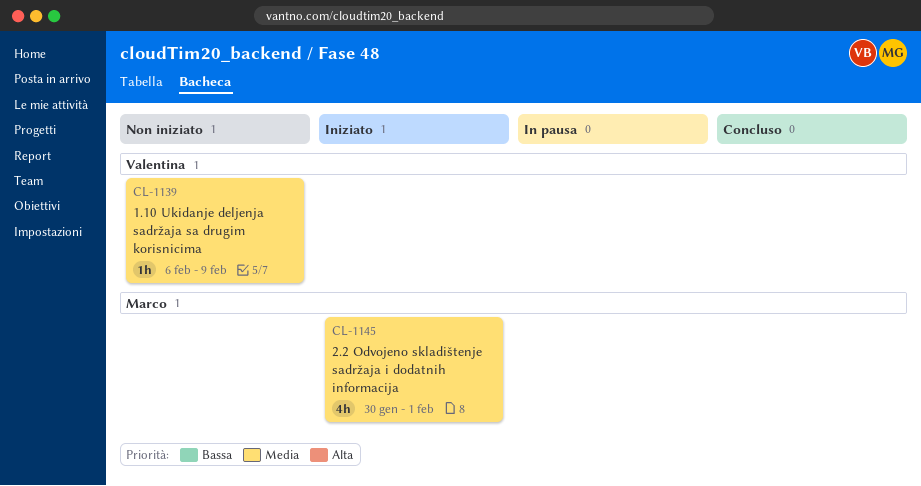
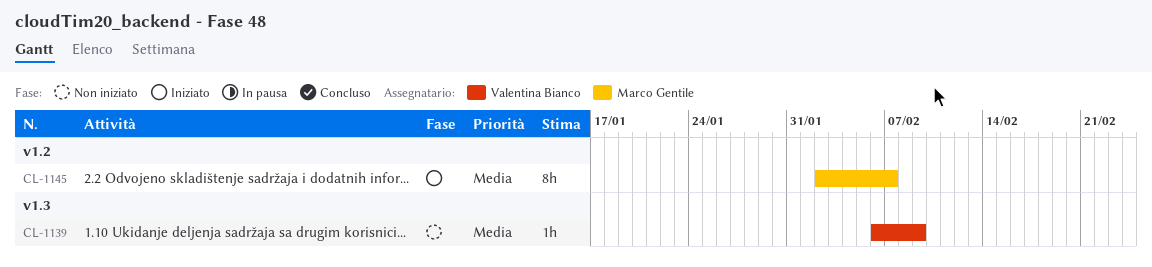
CL-1145, estimate: 4h -> 8h
CL-1145, start: Jan 30 -> Feb 2
CL-1145, due: Feb 1 -> Feb 7

